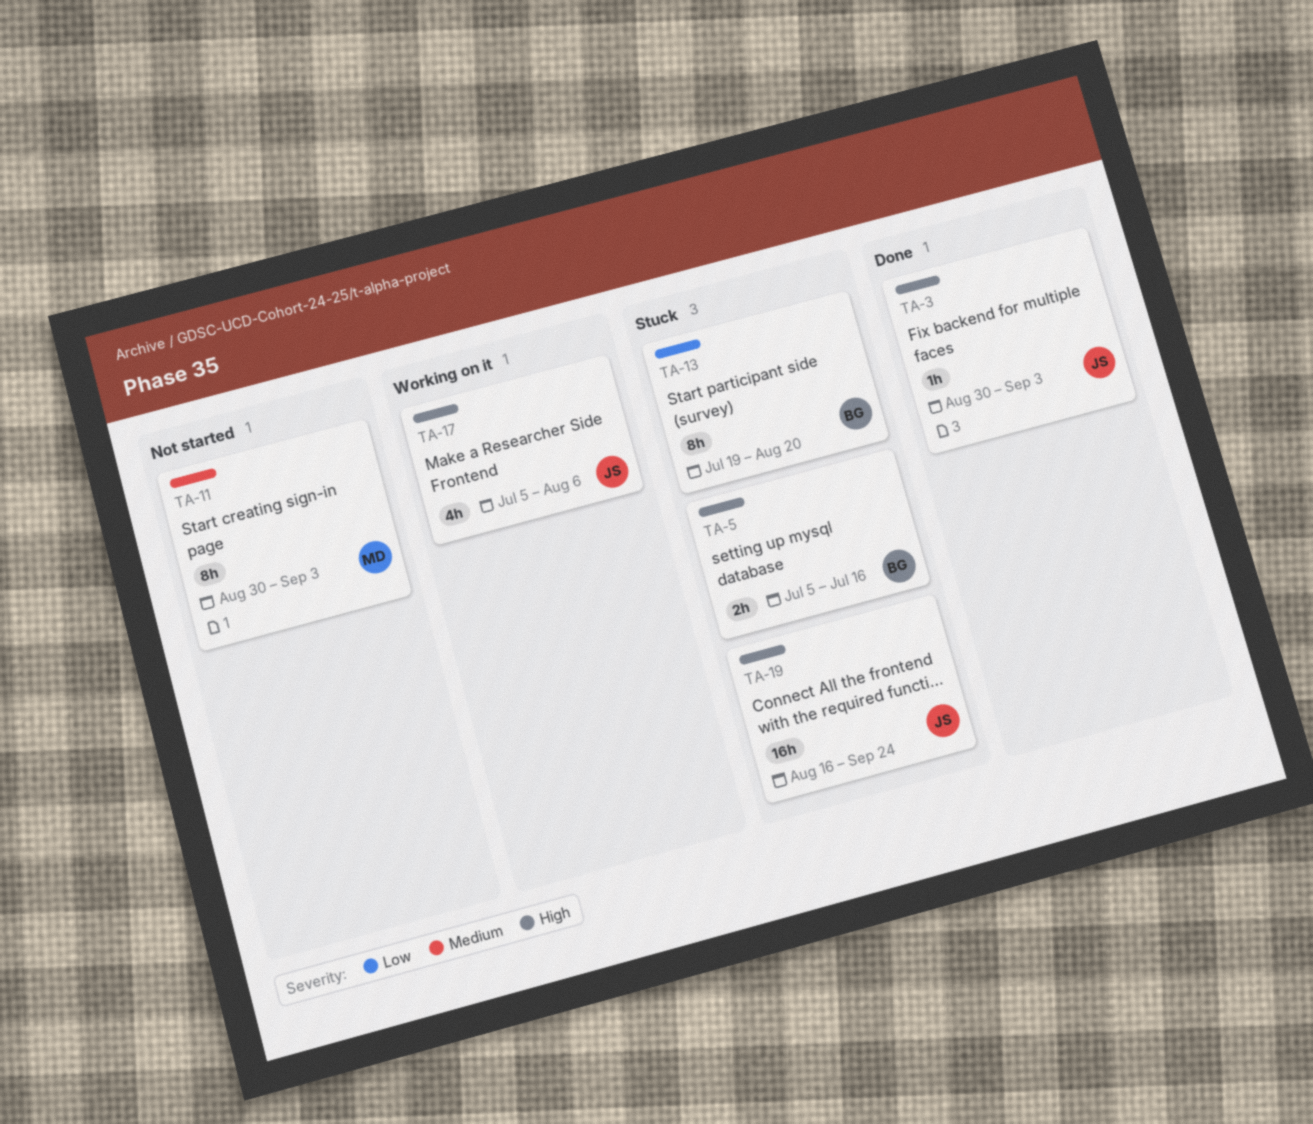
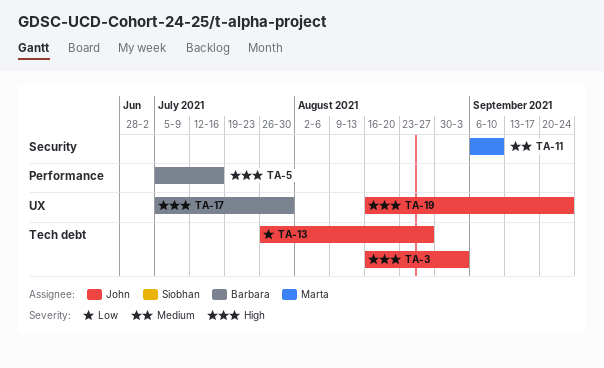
TA-3, start: Aug 30 -> Aug 16
TA-11, start: Aug 30 -> Sep 6
TA-11, due: Sep 3 -> Sep 10
TA-13, owner: Barbara -> John
TA-13, start: Jul 19 -> Jul 26
TA-13, due: Aug 20 -> Aug 27
TA-17, owner: John -> Barbara
TA-17, due: Aug 6 -> Jul 30

